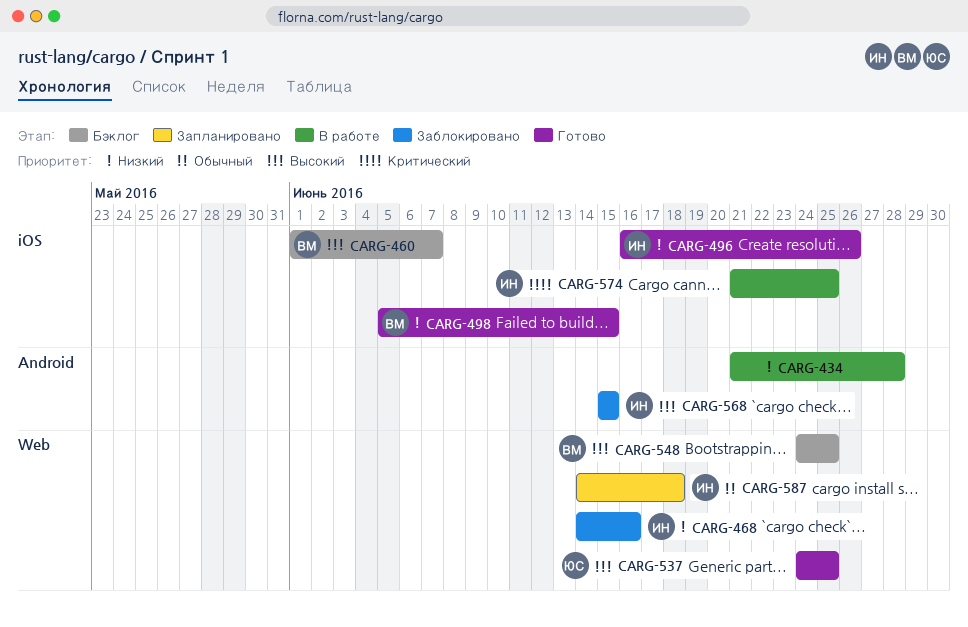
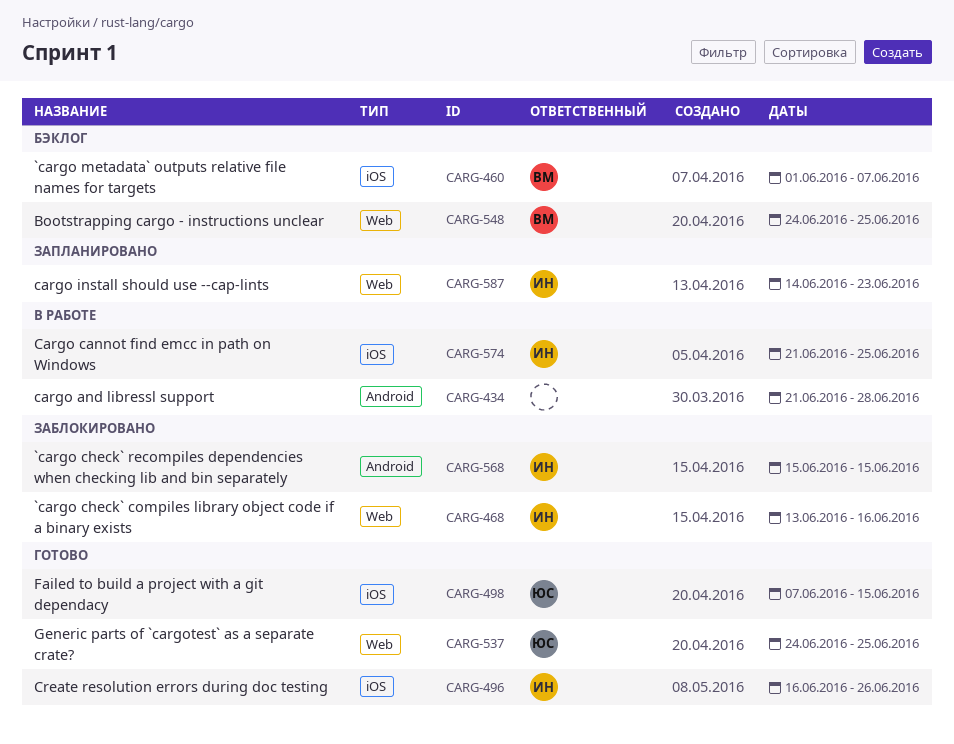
CARG-468, start: Jun 14 -> Jun 13
CARG-498, owner: ВМ -> ЮС
CARG-498, start: Jun 5 -> Jun 7
CARG-587, due: Jun 18 -> Jun 23

